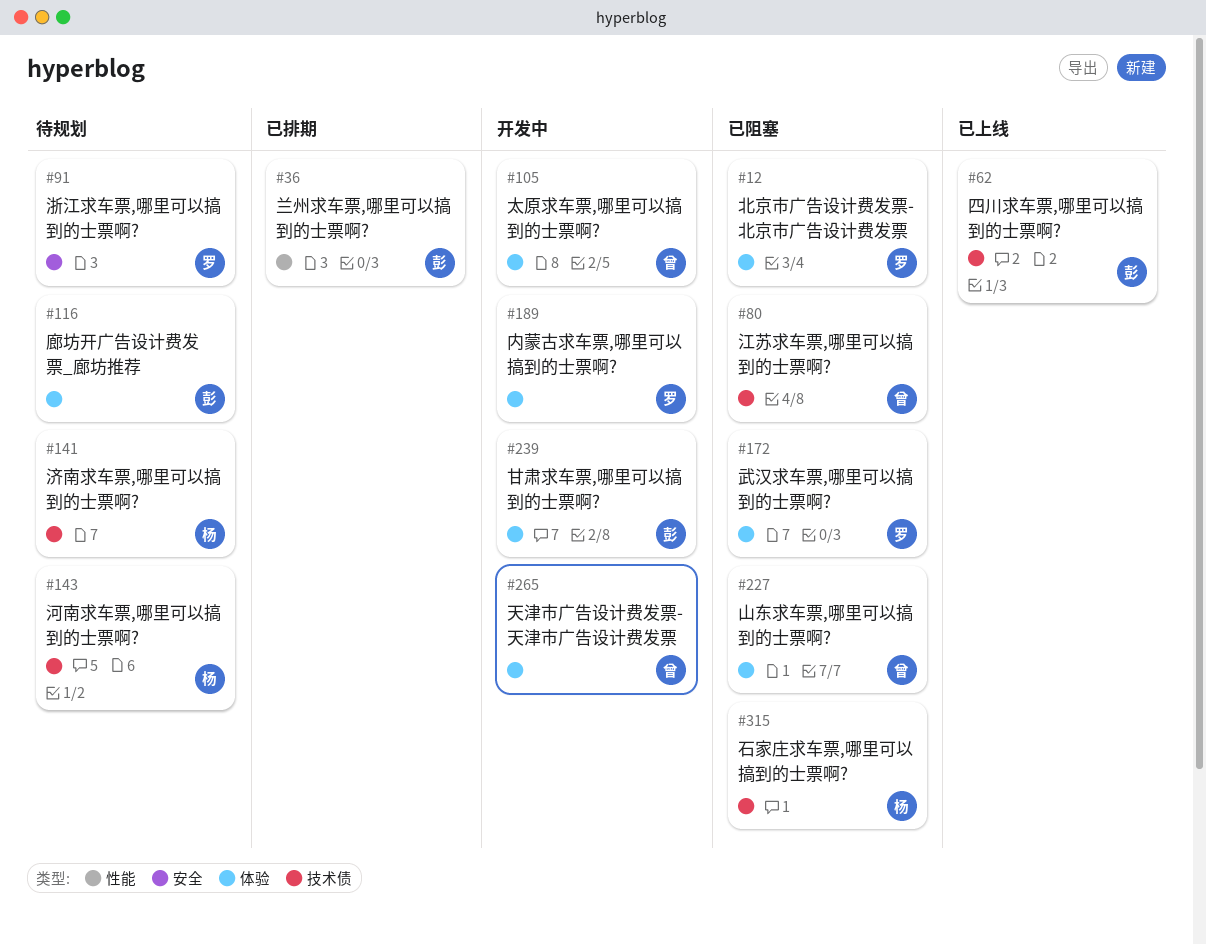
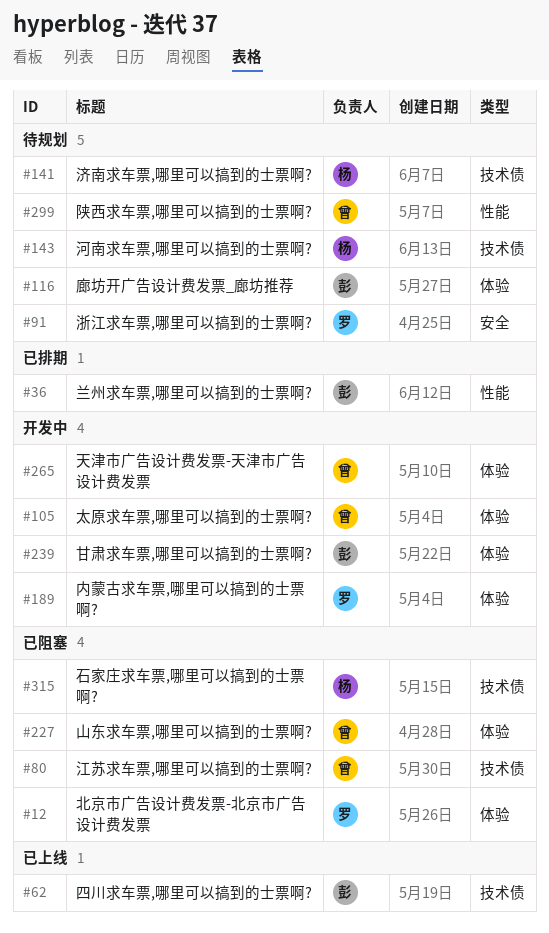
#172: present -> none
#299: none -> present

